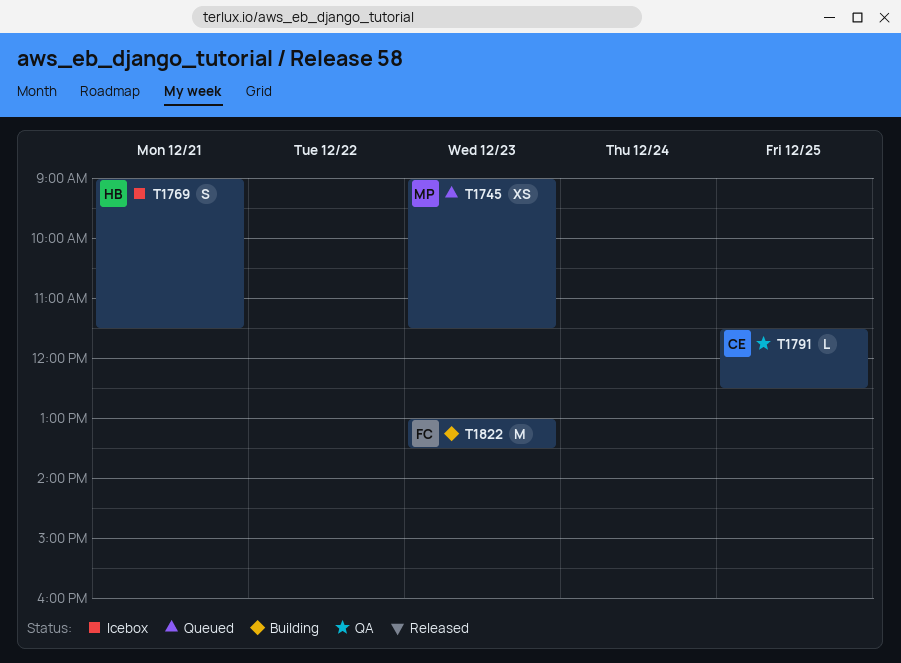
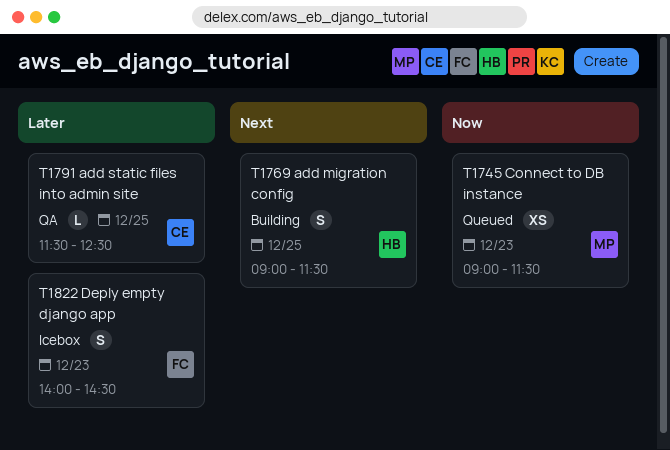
T1769, status: Icebox -> Building
T1769, day: Dec 21 -> Dec 25
T1822, status: Building -> Icebox
T1822, estimate: M -> S
T1822, begins: 13:00 -> 14:00
T1822, ends: 13:30 -> 14:30

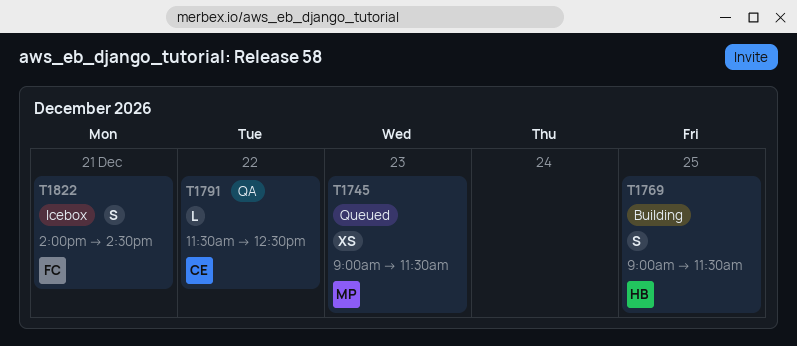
T1791, day: Dec 25 -> Dec 22
T1822, day: Dec 23 -> Dec 21

